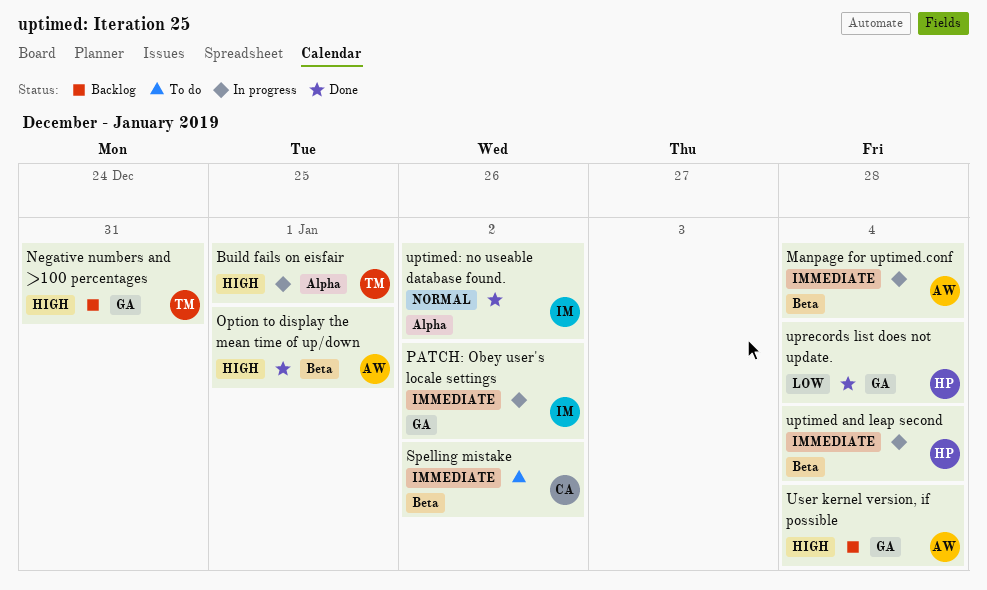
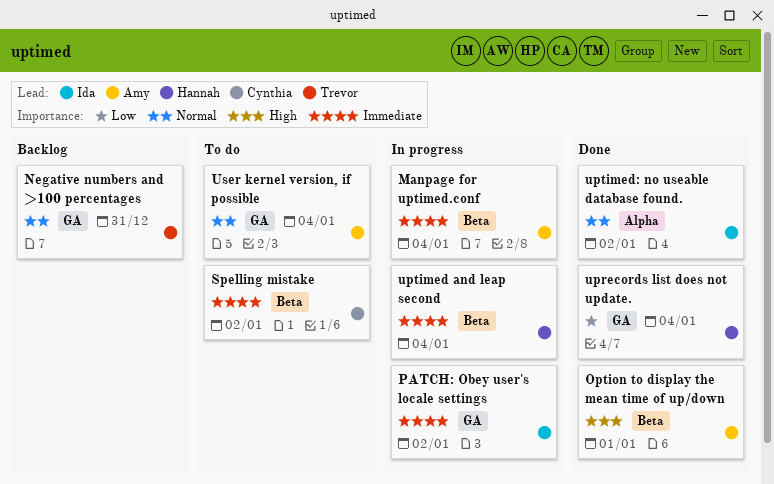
Build fails on eisfair: present -> none
Negative numbers and >100 percentages, priority: High -> Normal
User kernel version, if possible, status: Backlog -> To do
User kernel version, if possible, priority: High -> Normal

